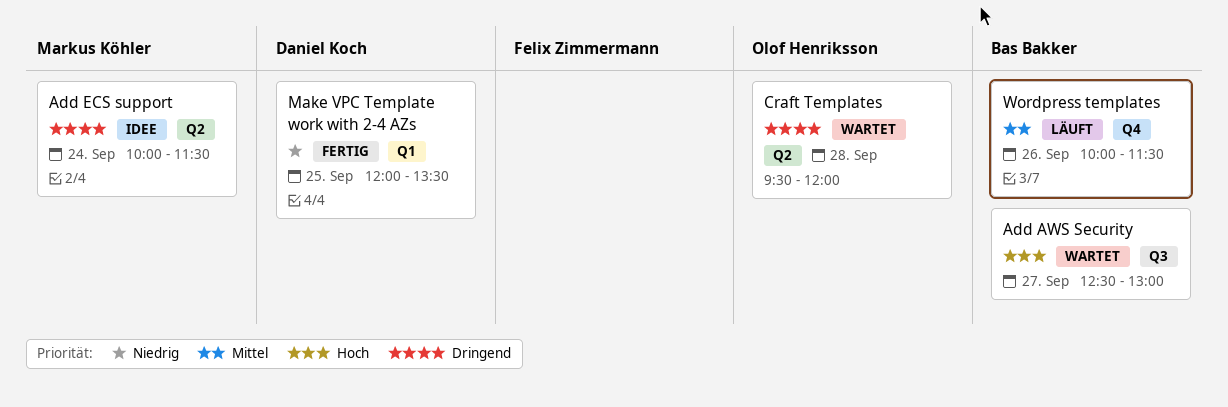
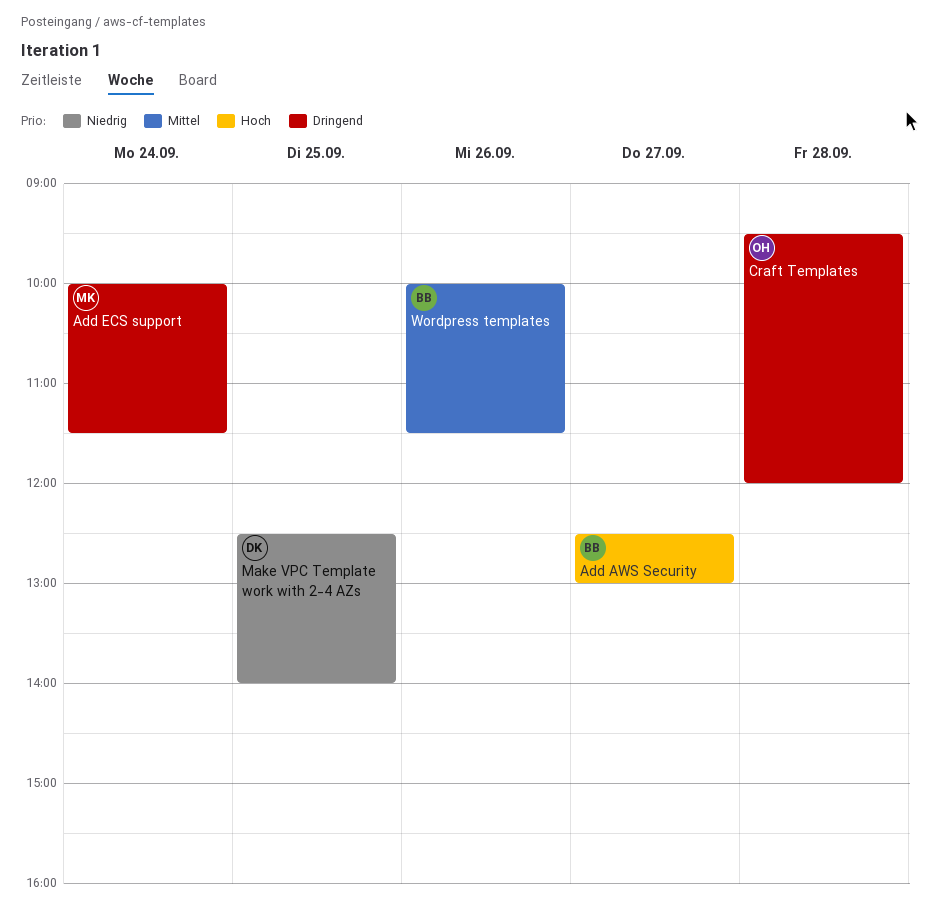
Make VPC Template work with 2-4 AZs, begins: 12:00 -> 12:30
Make VPC Template work with 2-4 AZs, ends: 13:30 -> 14:00

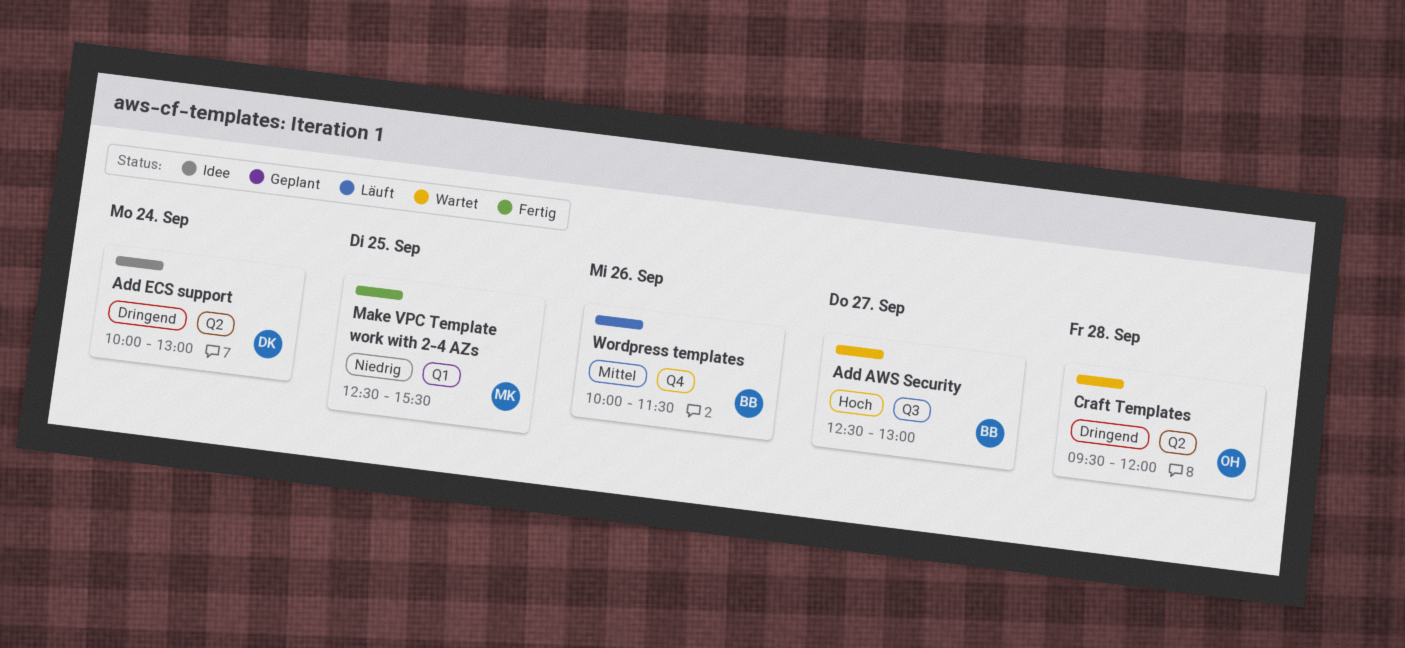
Add ECS support, owner: MK -> DK
Add ECS support, ends: 11:30 -> 13:00
Make VPC Template work with 2-4 AZs, owner: DK -> MK
Make VPC Template work with 2-4 AZs, ends: 14:00 -> 15:30

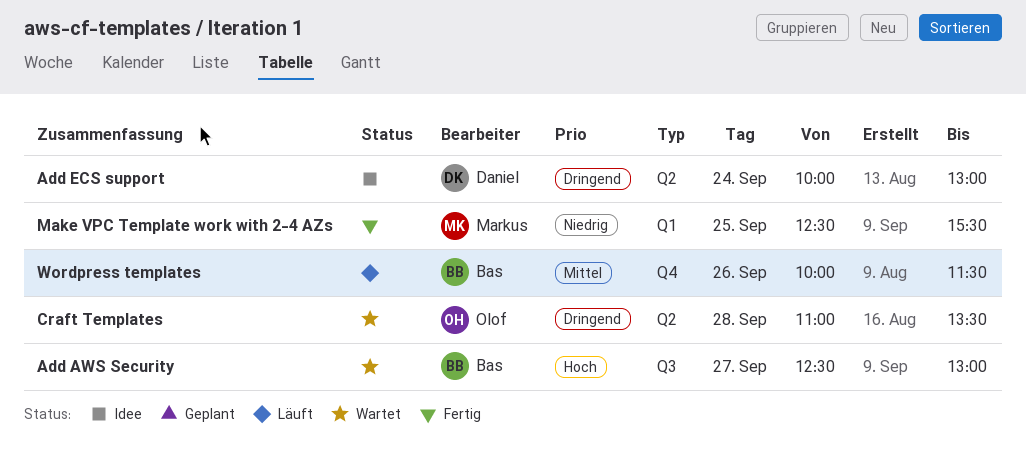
Craft Templates, begins: 09:30 -> 11:00
Craft Templates, ends: 12:00 -> 13:30

